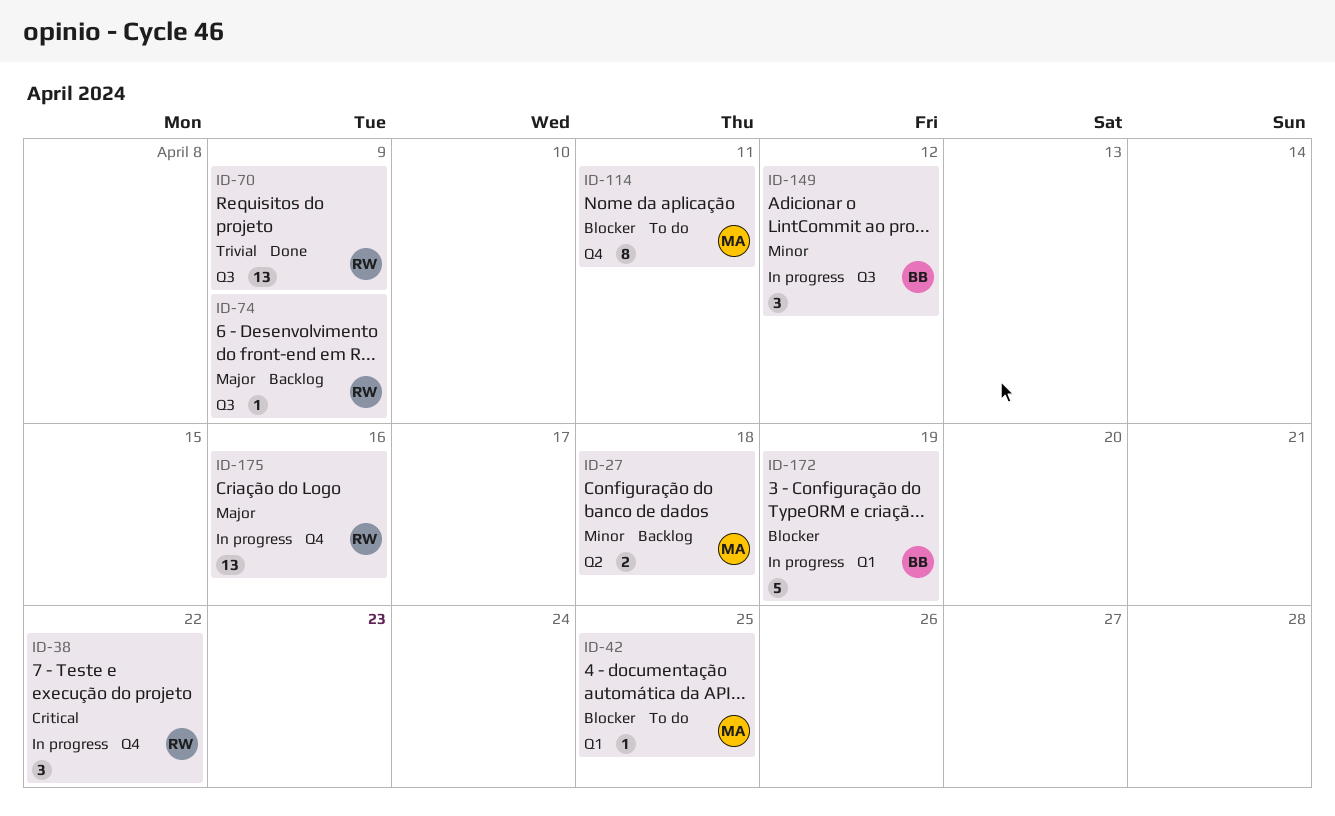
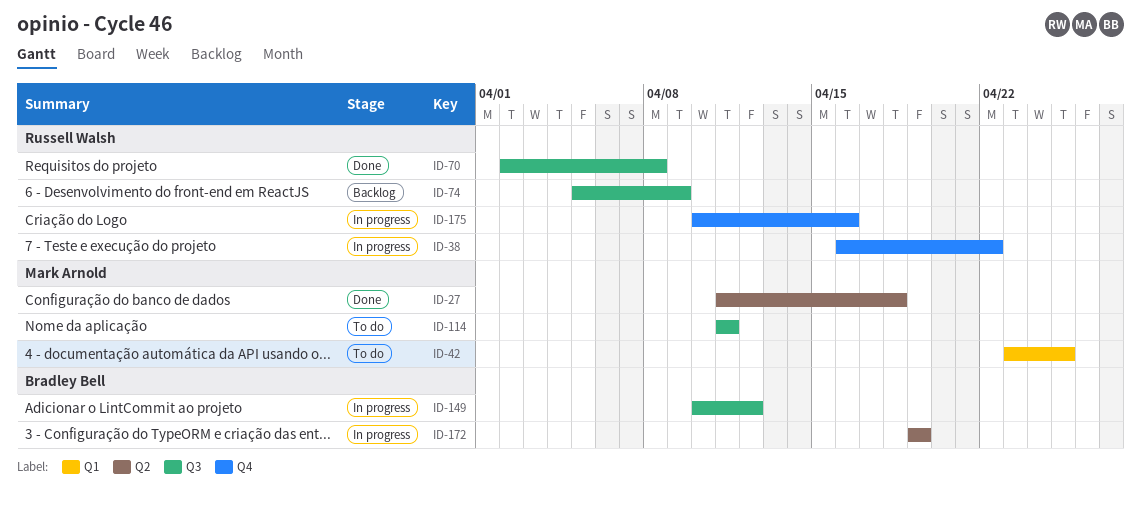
ID-27, status: Backlog -> Done
ID-70, due: Apr 9 -> Apr 8
ID-114, label: Q4 -> Q3
ID-172, label: Q1 -> Q2

